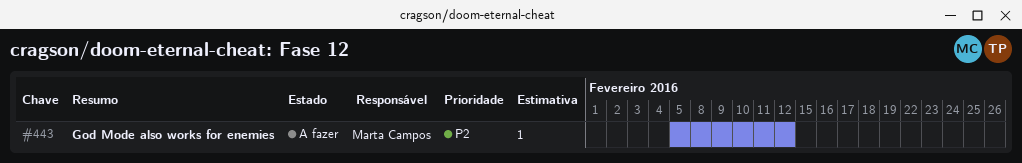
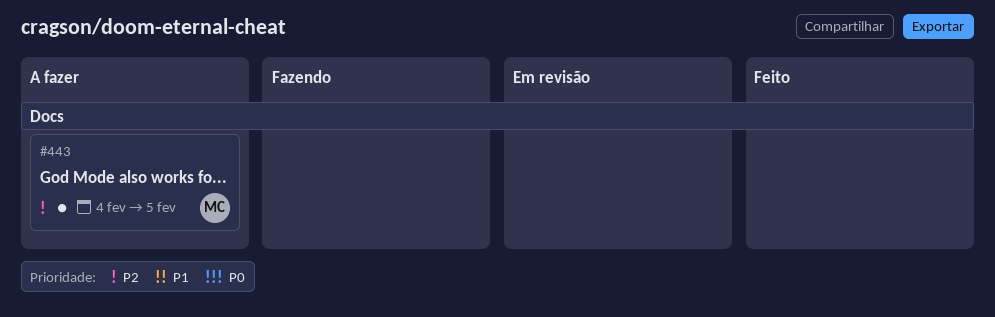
#443, start: Feb 5 -> Feb 4
#443, due: Feb 12 -> Feb 5

